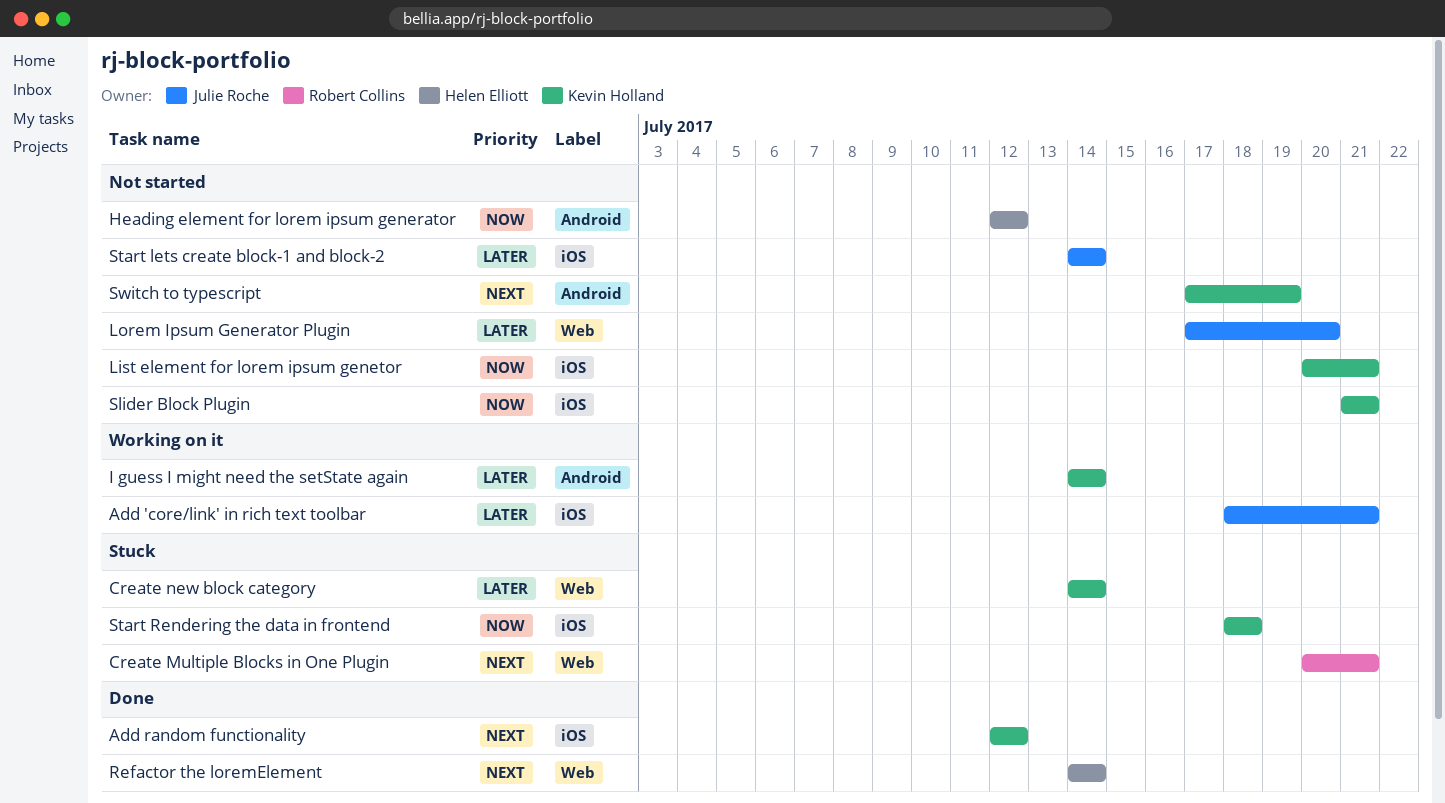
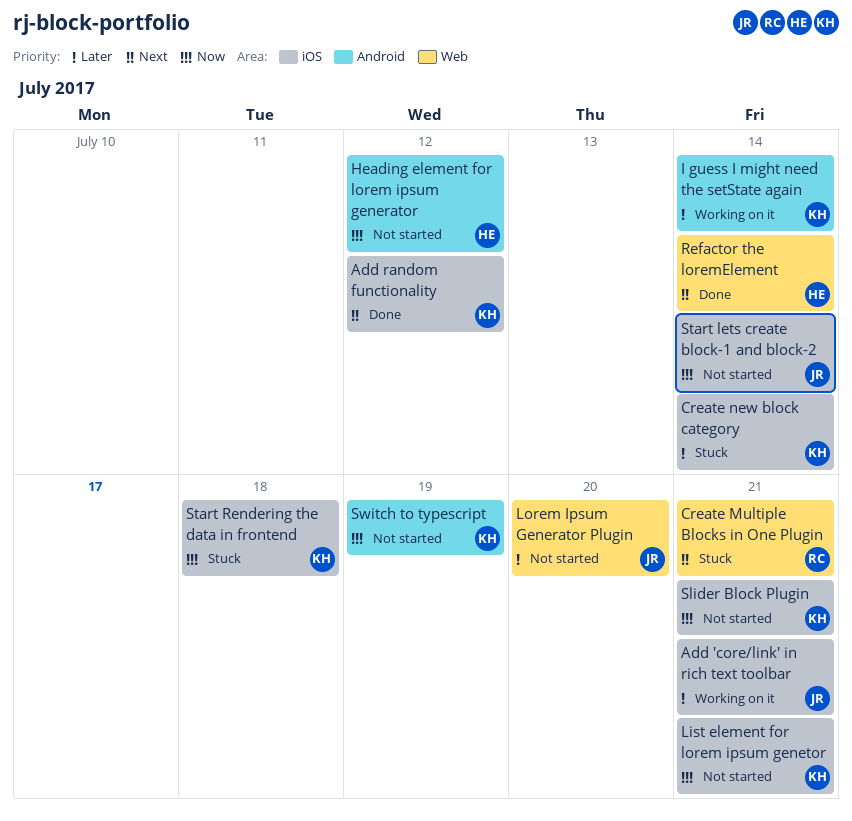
Create new block category, label: Web -> iOS
Start lets create block-1 and block-2, priority: Later -> Now
Switch to typescript, priority: Next -> Now

